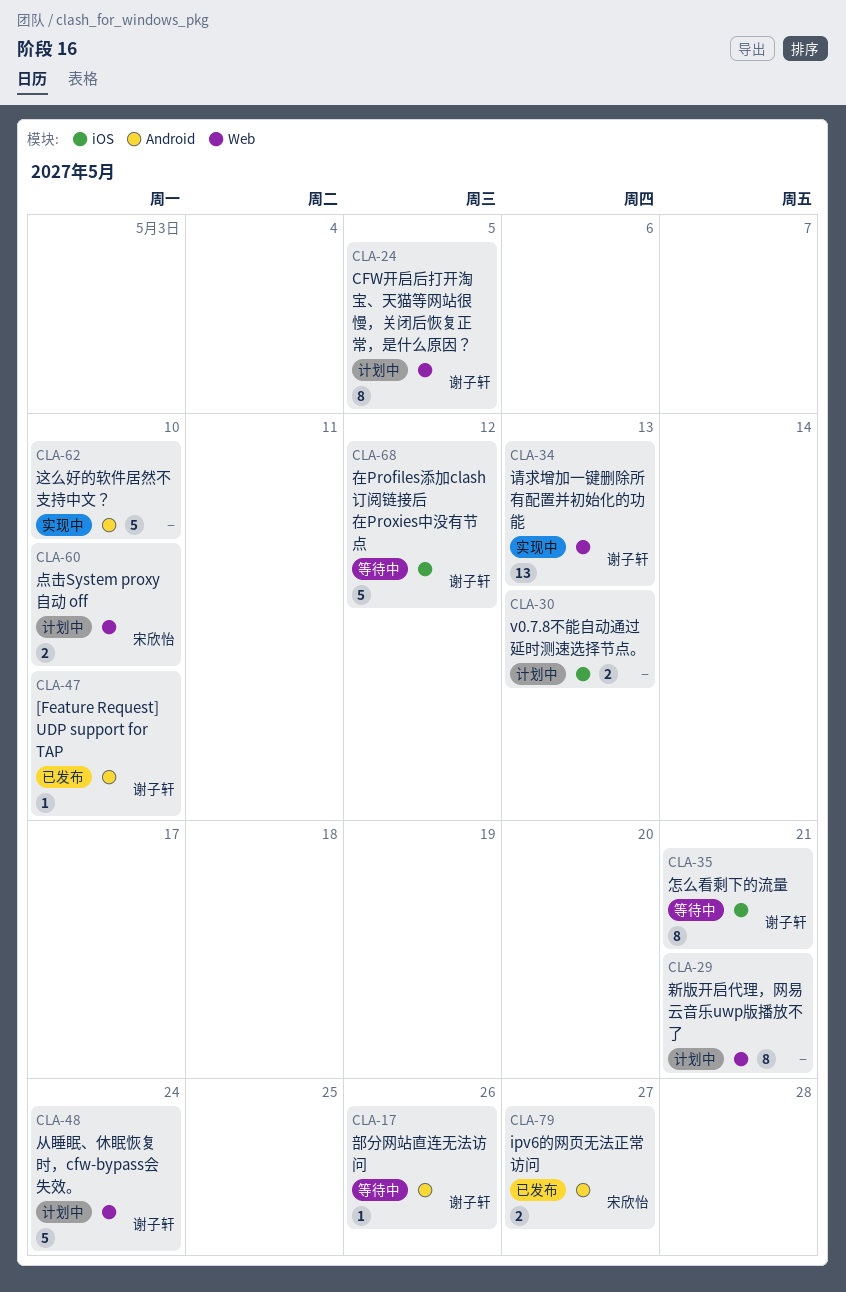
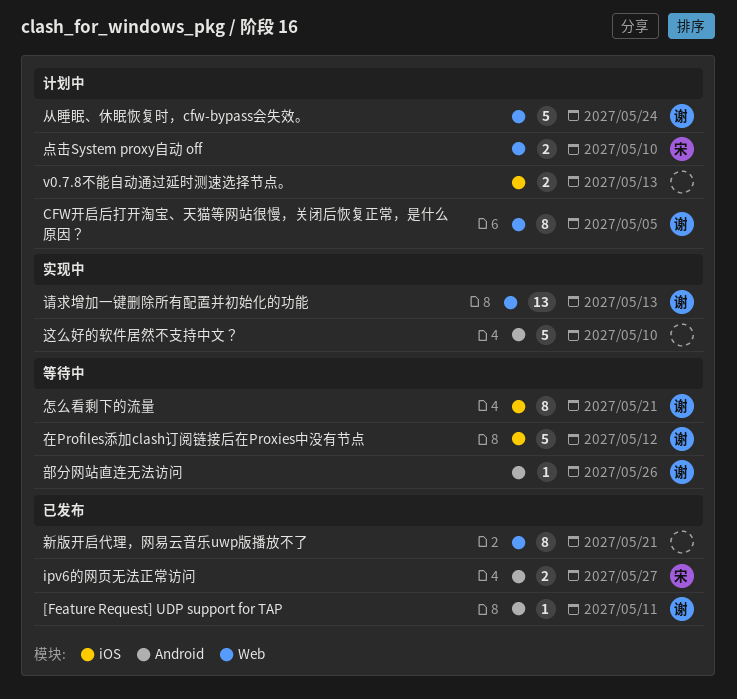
[Feature Request] UDP support for TAP, due: May 10 -> May 11
新版开启代理，网易云音乐uwp版播放不了, status: 计划中 -> 已发布

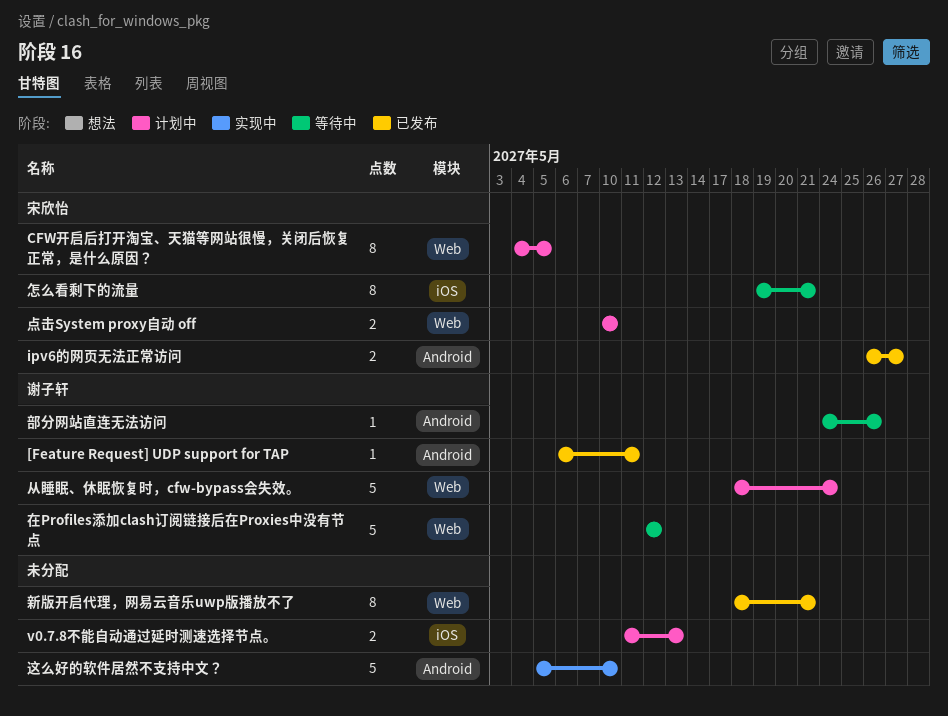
CFW开启后打开淘宝、天猫等网站很慢，关闭后恢复正常，是什么原因？, owner: 谢子轩 -> 宋欣怡
在Profiles添加clash订阅链接后在Proxies中没有节点, label: iOS -> Web
怎么看剩下的流量, owner: 谢子轩 -> 宋欣怡
请求增加一键删除所有配置并初始化的功能: present -> none

